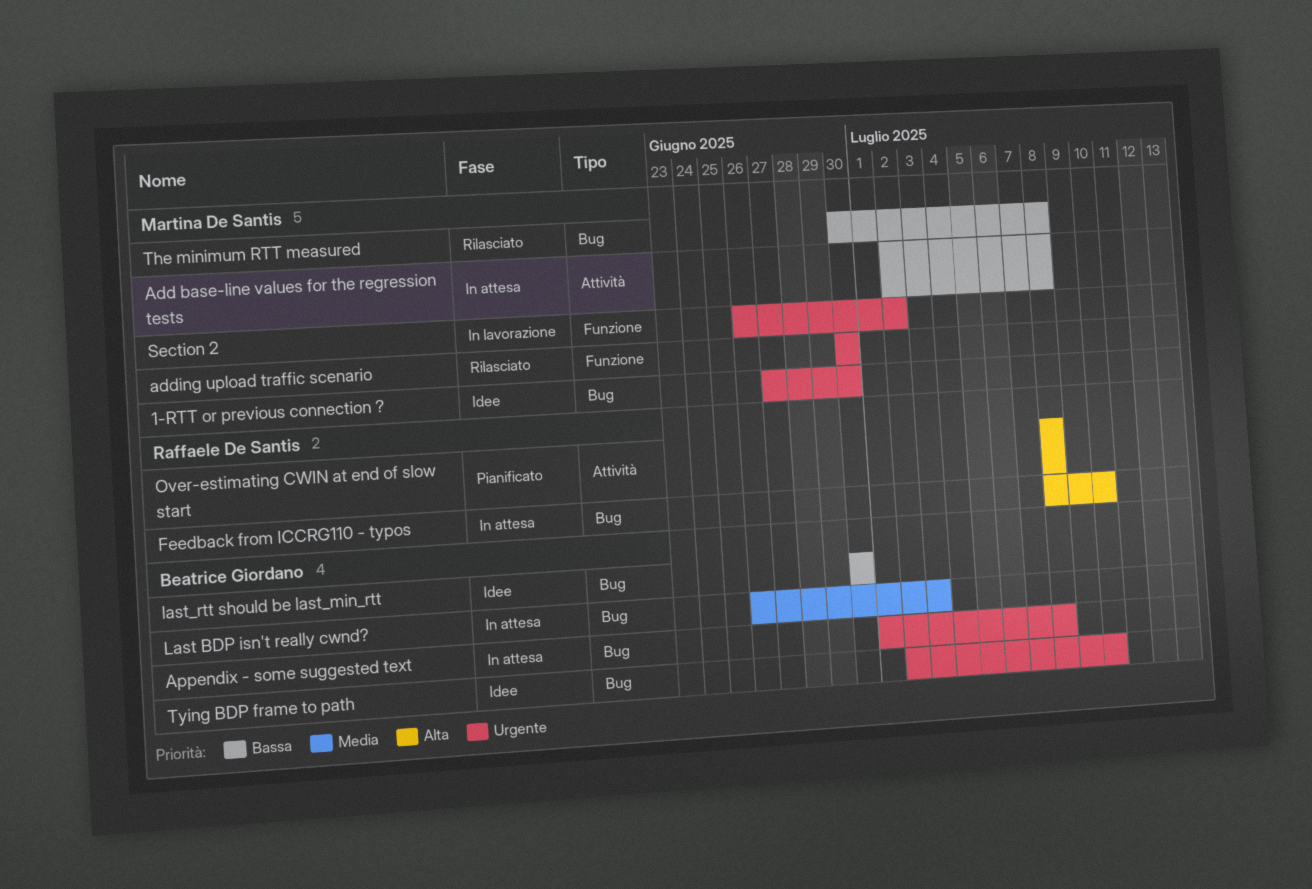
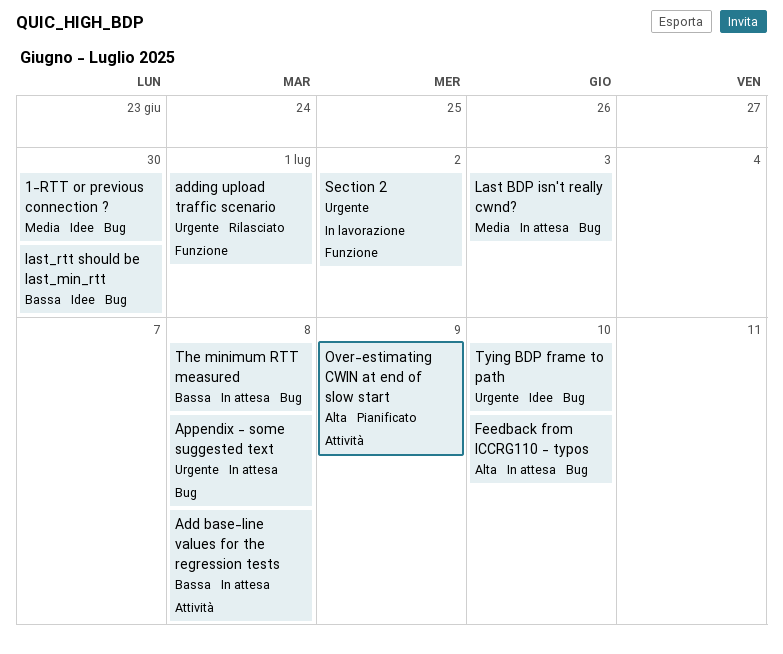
1-RTT or previous connection ?, priority: Urgente -> Media
adding upload traffic scenario, due: Jun 30 -> Jul 1
Over-estimating CWIN at end of slow start, due: Jul 8 -> Jul 9
The minimum RTT measured, status: Rilasciato -> In attesa

